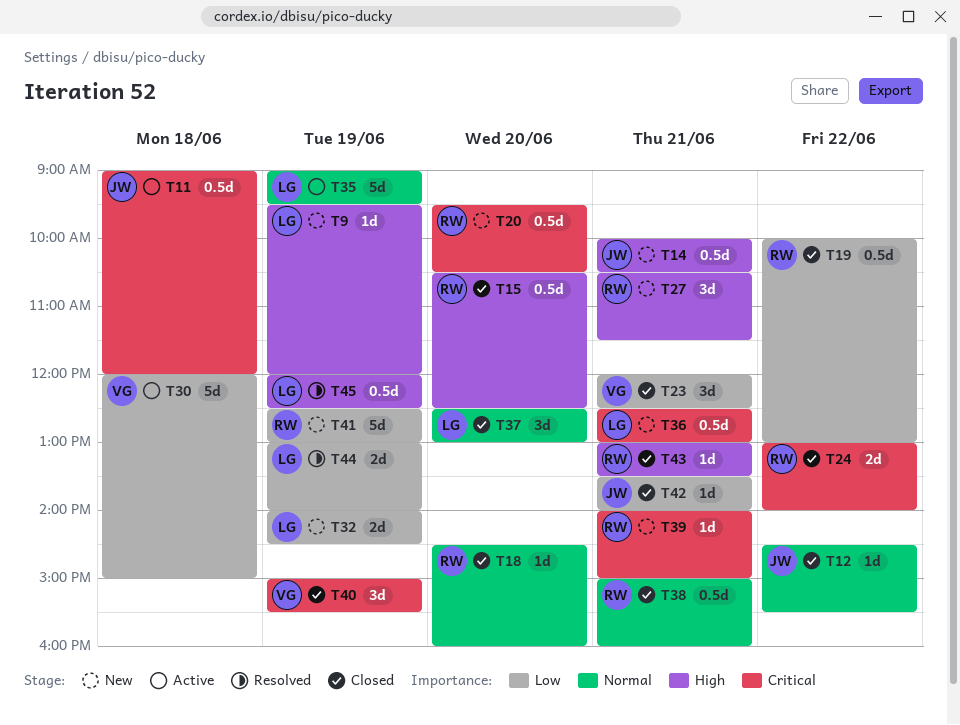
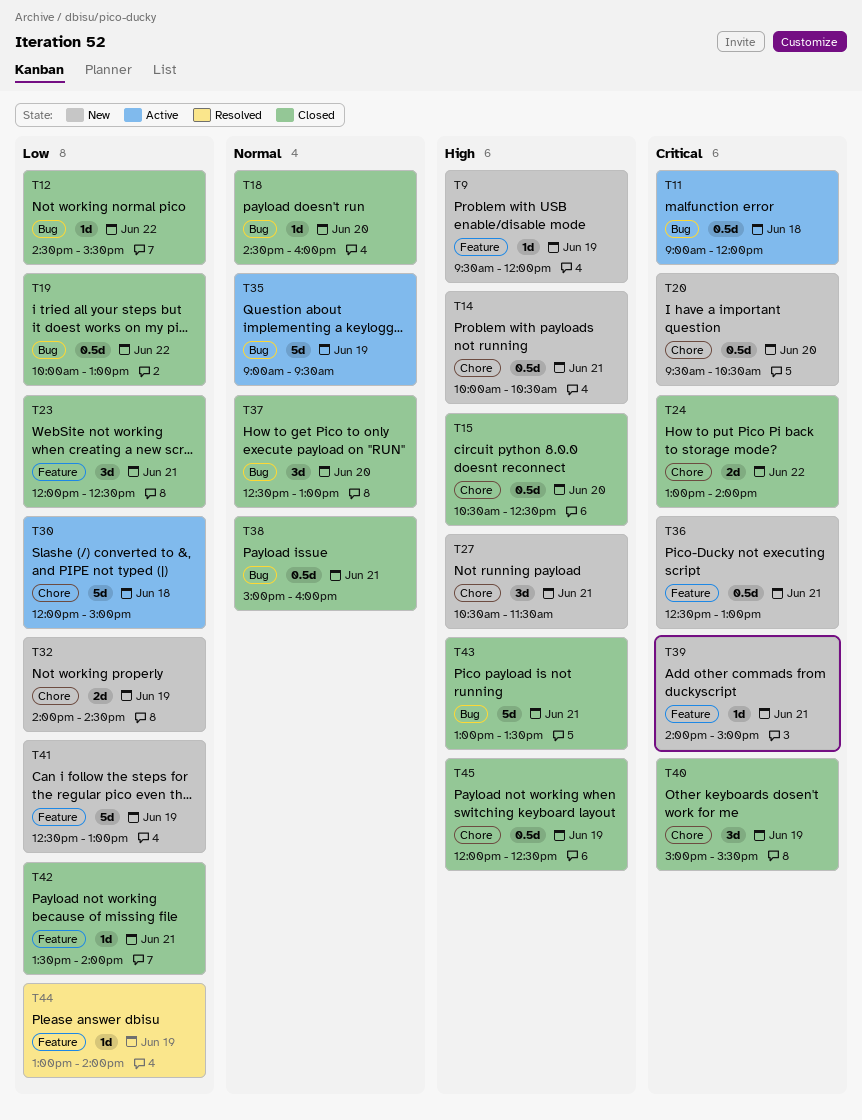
T12, priority: Normal -> Low
T43, estimate: 1d -> 5d
T44, estimate: 2d -> 1d
T45, status: Resolved -> Closed

